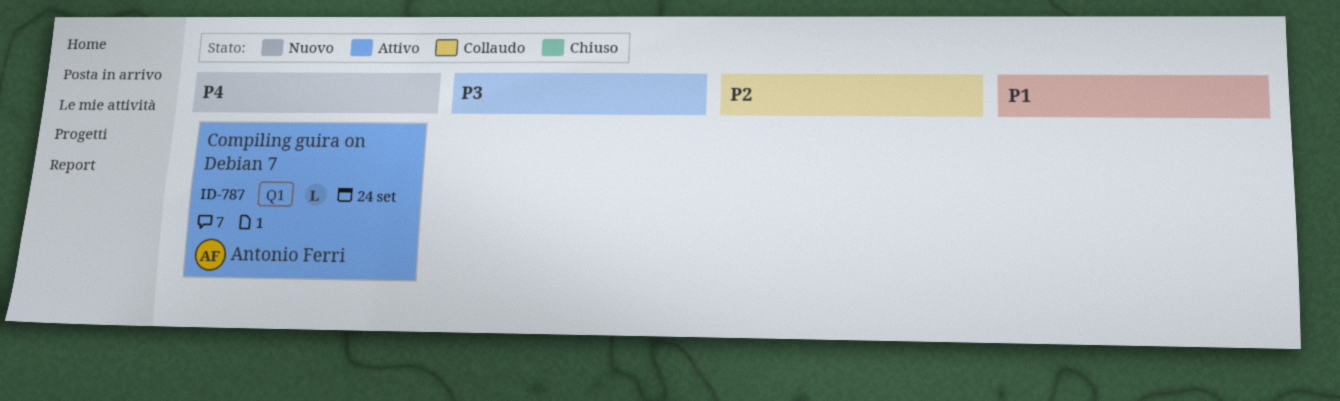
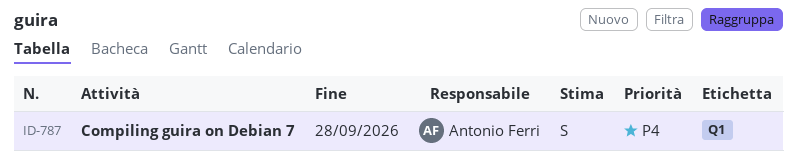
ID-787, estimate: L -> S
ID-787, due: Sep 24 -> Sep 28

